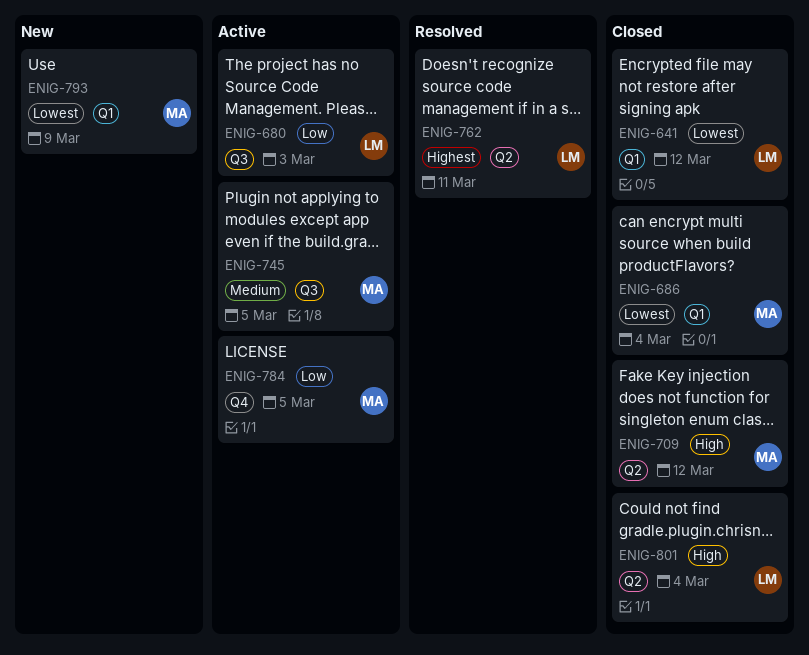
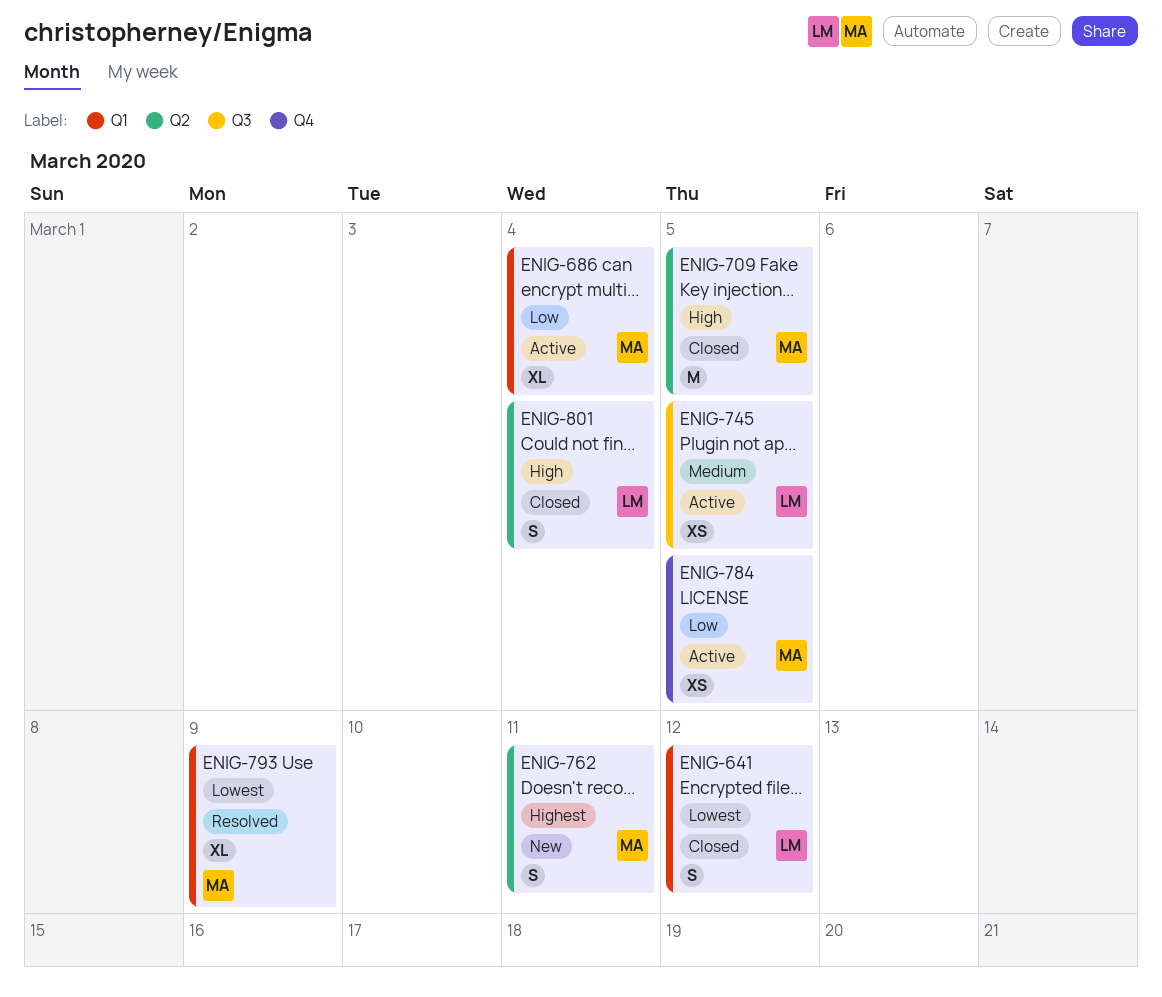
ENIG-680: present -> none
ENIG-686, status: Closed -> Active
ENIG-686, priority: Lowest -> Low
ENIG-709, due: Mar 12 -> Mar 5
ENIG-745, owner: MA -> LM
ENIG-762, status: Resolved -> New
ENIG-762, owner: LM -> MA
ENIG-793, status: New -> Resolved

